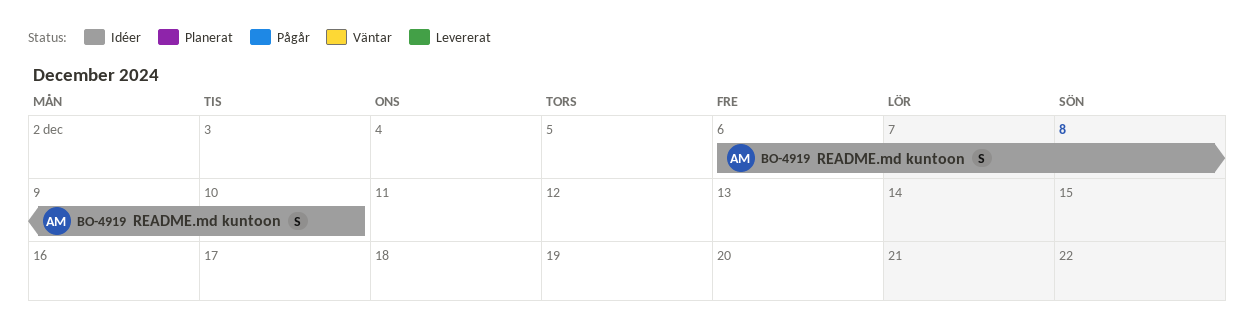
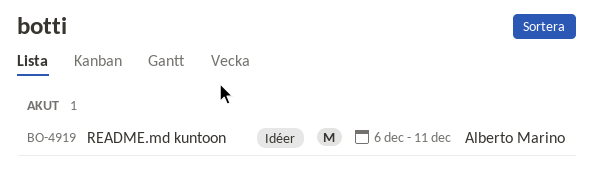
BO-4919, estimate: S -> M
BO-4919, due: Dec 10 -> Dec 11

